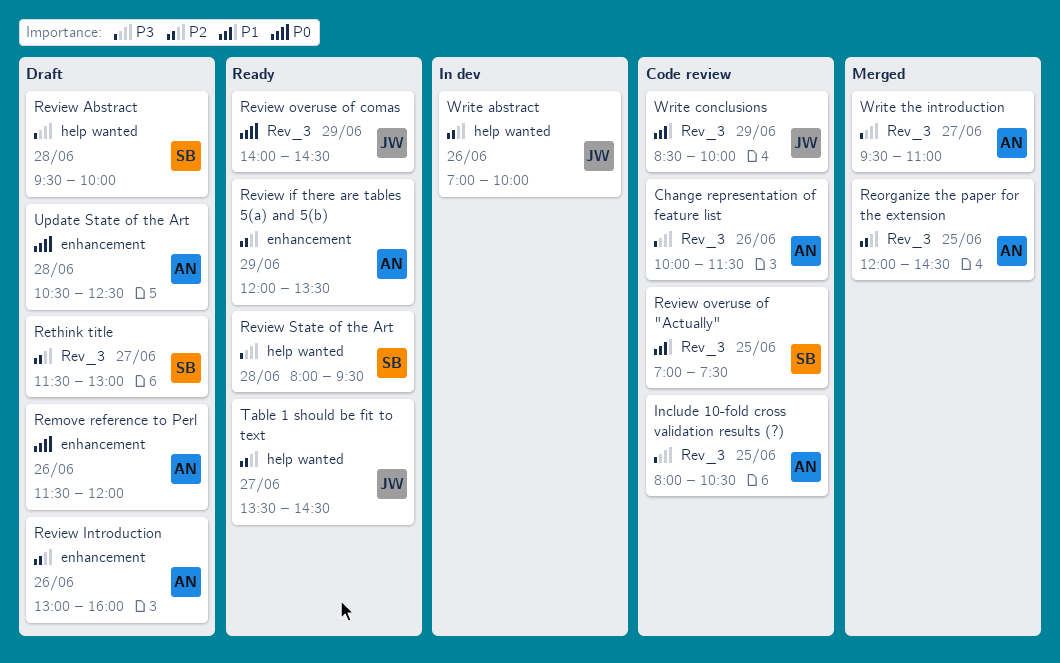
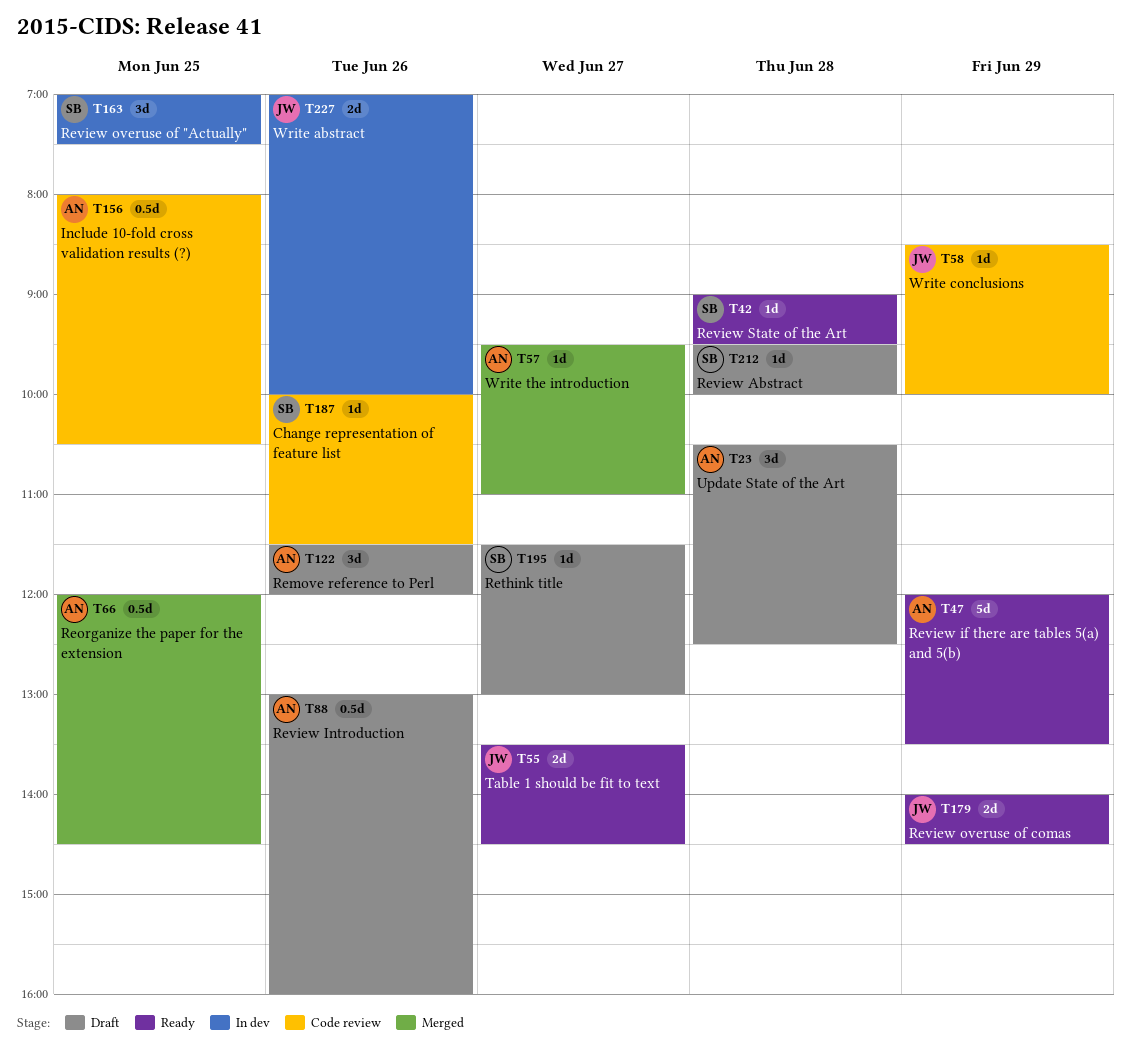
Change representation of feature list, owner: AN -> SB
Review overuse of "Actually", status: Code review -> In dev
Review State of the Art, begins: 08:00 -> 09:00

